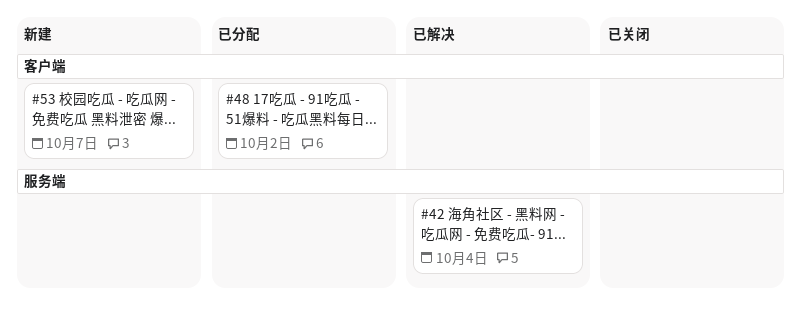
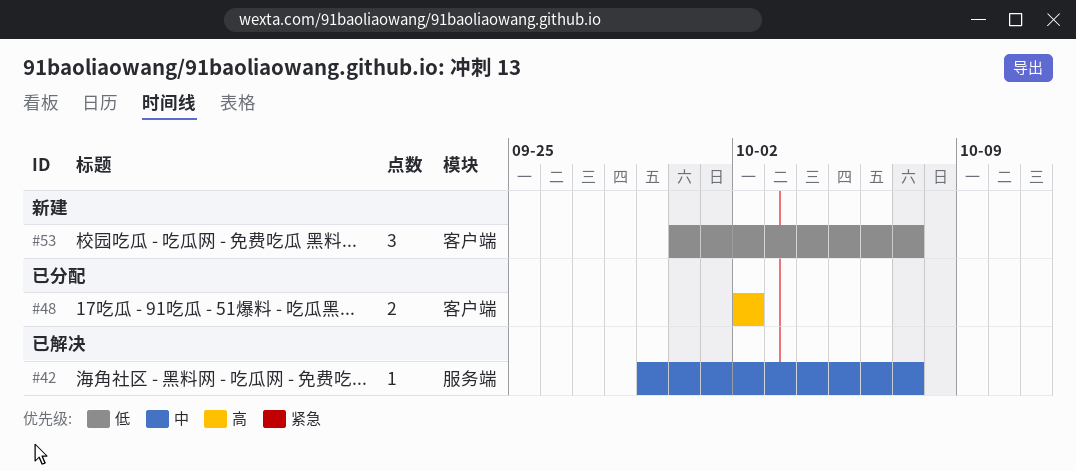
#42, due: Oct 4 -> Oct 7

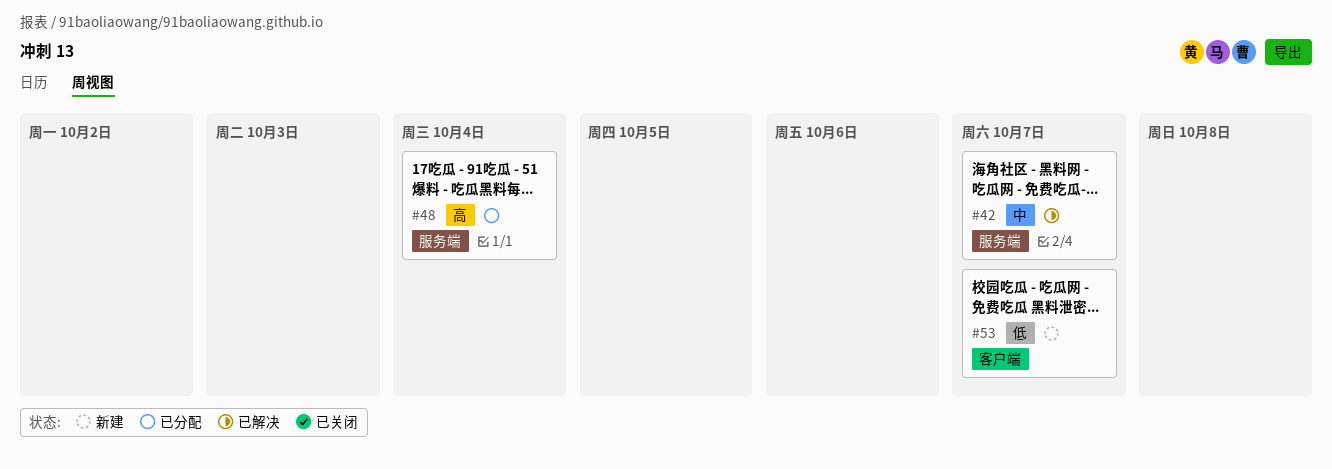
#48, label: 客户端 -> 服务端
#48, due: Oct 2 -> Oct 4

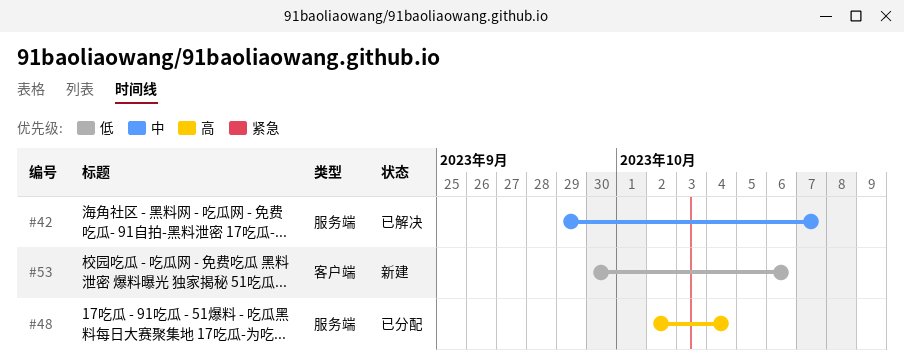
#53, due: Oct 7 -> Oct 6

